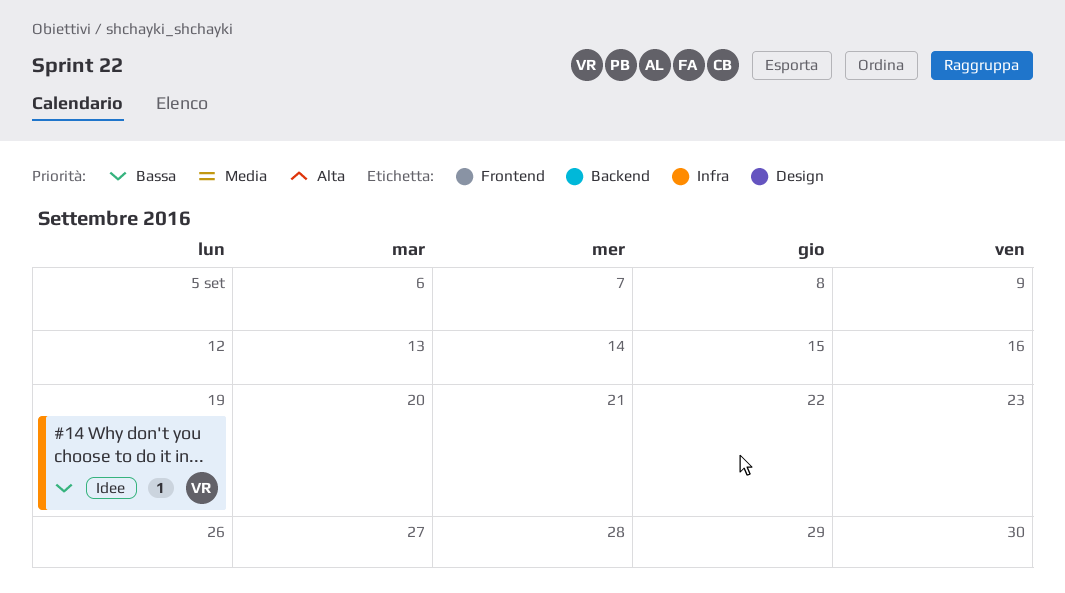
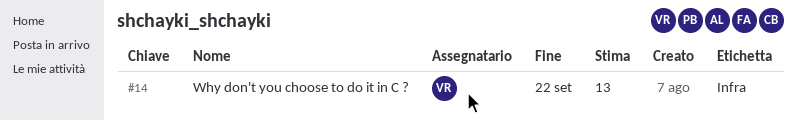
#14, estimate: 1 -> 13
#14, due: Sep 19 -> Sep 22

